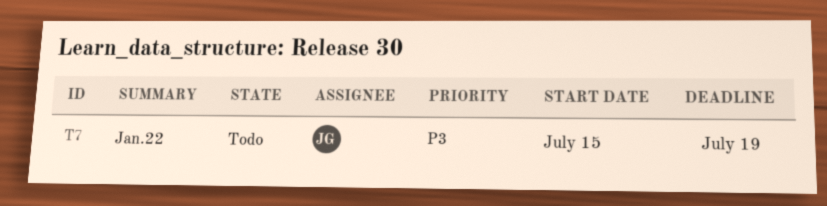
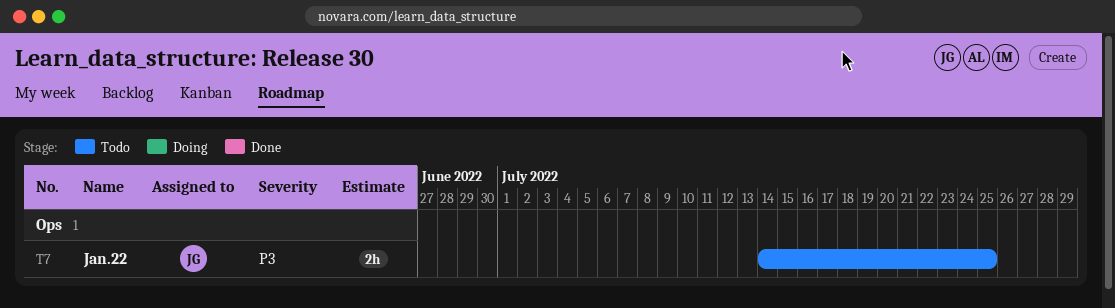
T7, start: Jul 15 -> Jul 14
T7, due: Jul 19 -> Jul 25

